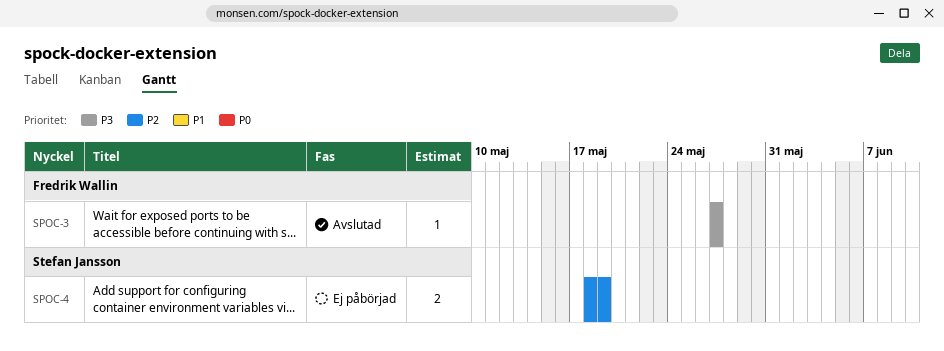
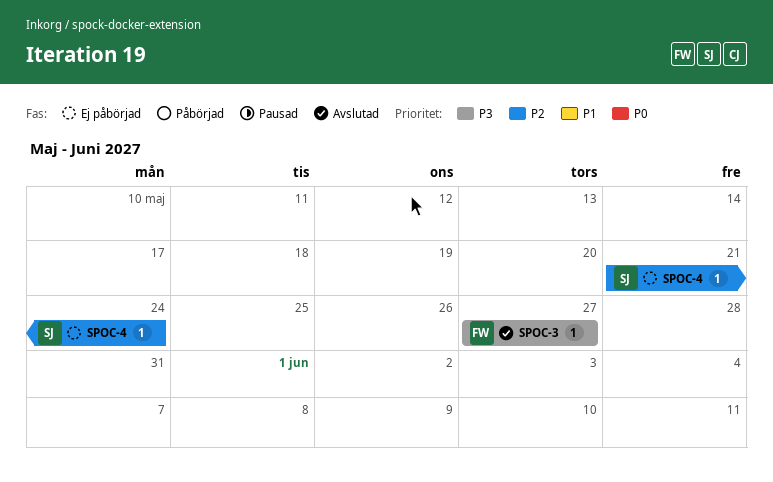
SPOC-4, estimate: 2 -> 1
SPOC-4, start: May 18 -> May 21
SPOC-4, due: May 19 -> May 24

